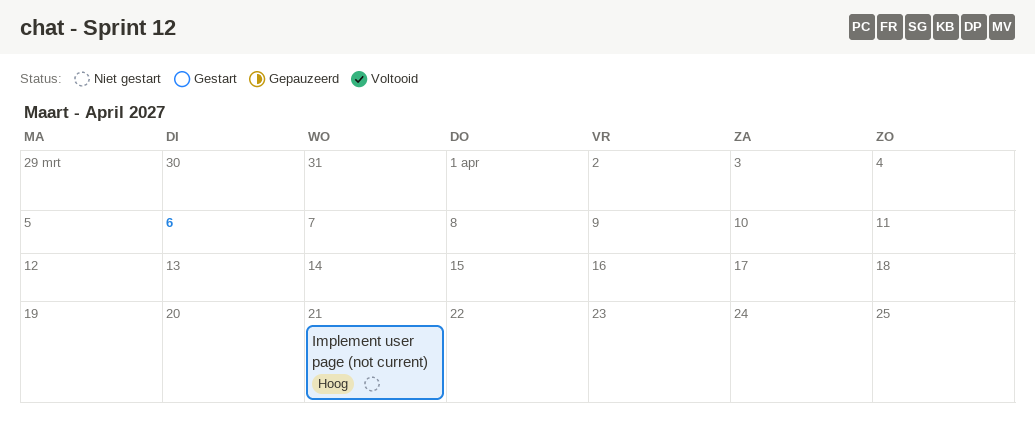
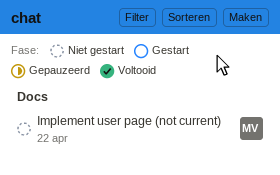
Implement user page (not current), due: Apr 21 -> Apr 22

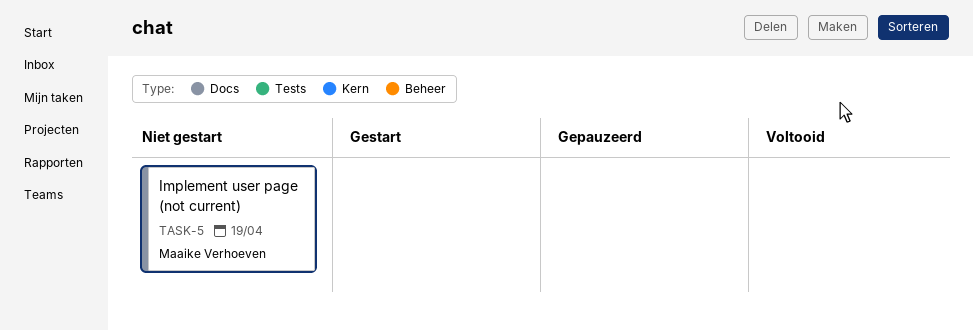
Implement user page (not current), due: Apr 22 -> Apr 19

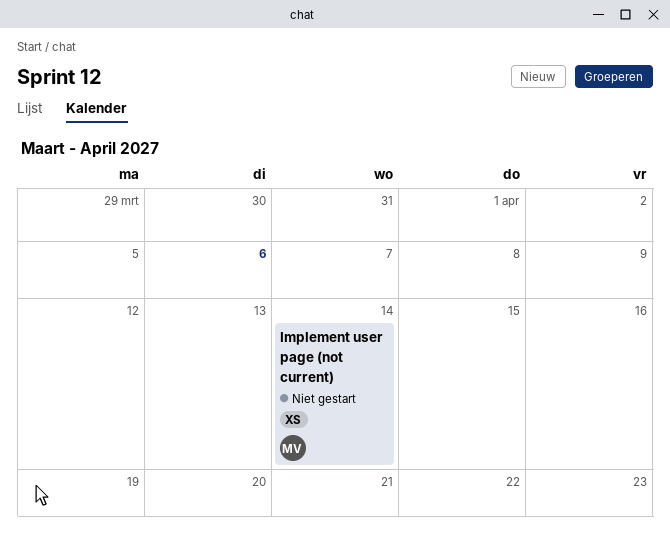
Implement user page (not current), due: Apr 19 -> Apr 14

